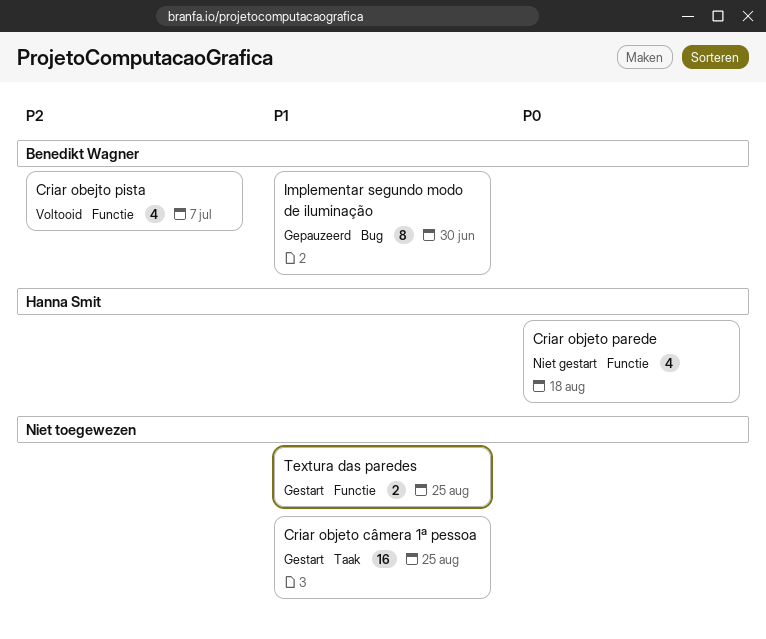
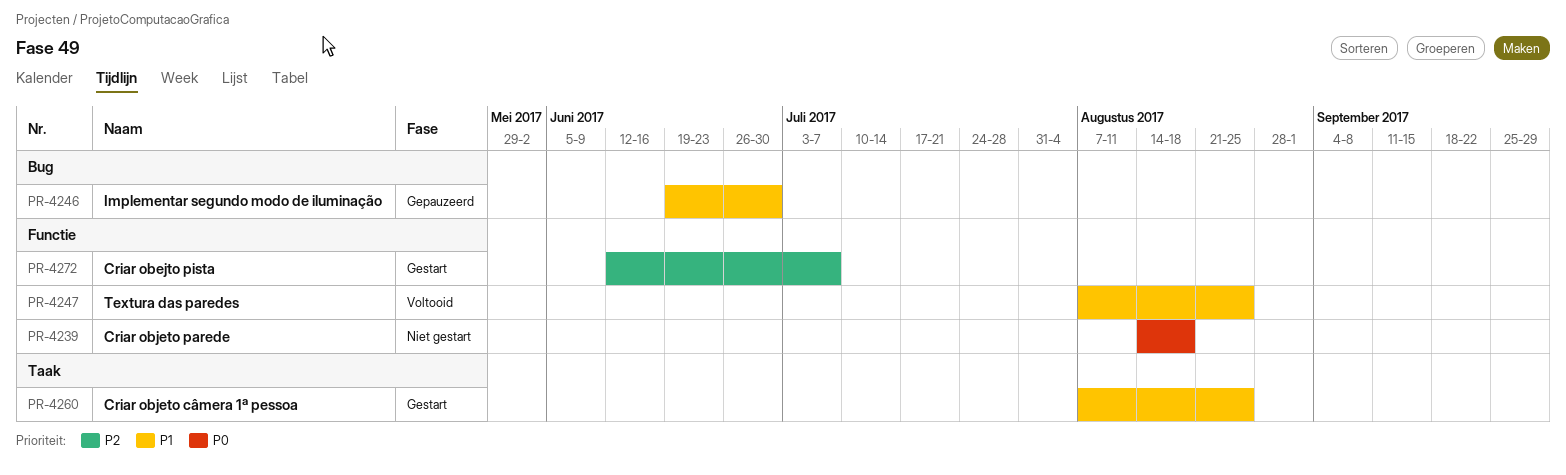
Criar obejto pista, status: Voltooid -> Gestart
Textura das paredes, status: Gestart -> Voltooid

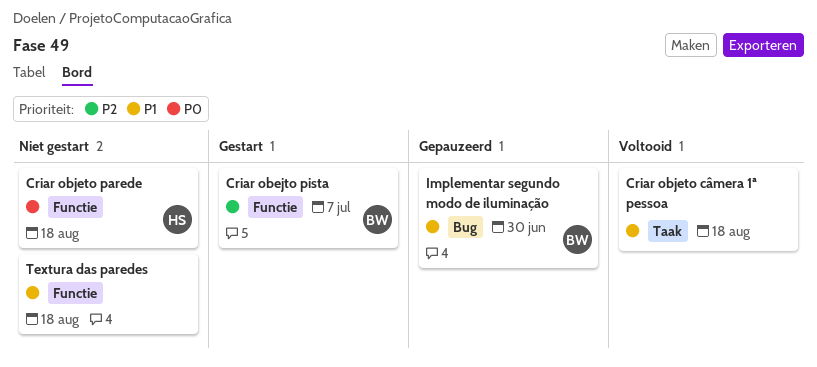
Criar objeto câmera 1ª pessoa, status: Gestart -> Voltooid
Criar objeto câmera 1ª pessoa, due: Aug 25 -> Aug 18
Textura das paredes, status: Voltooid -> Niet gestart
Textura das paredes, due: Aug 25 -> Aug 18

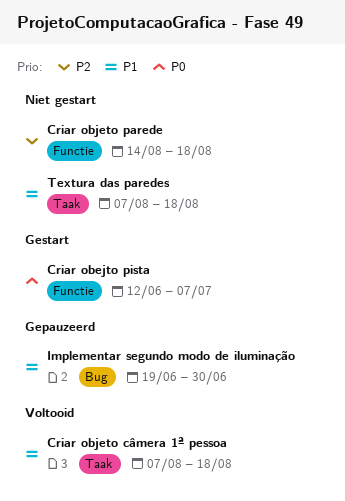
Criar obejto pista, priority: P2 -> P0
Criar objeto parede, priority: P0 -> P2
Textura das paredes, label: Functie -> Taak

